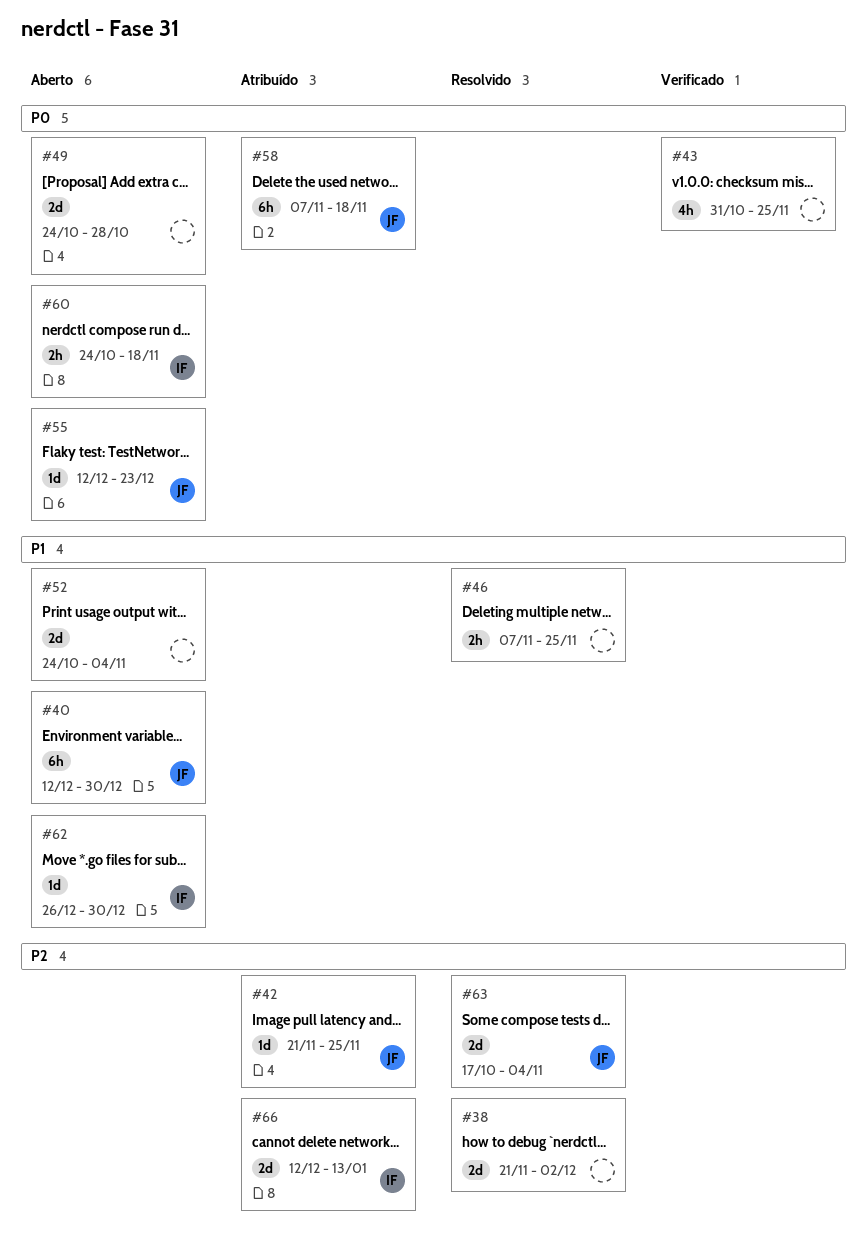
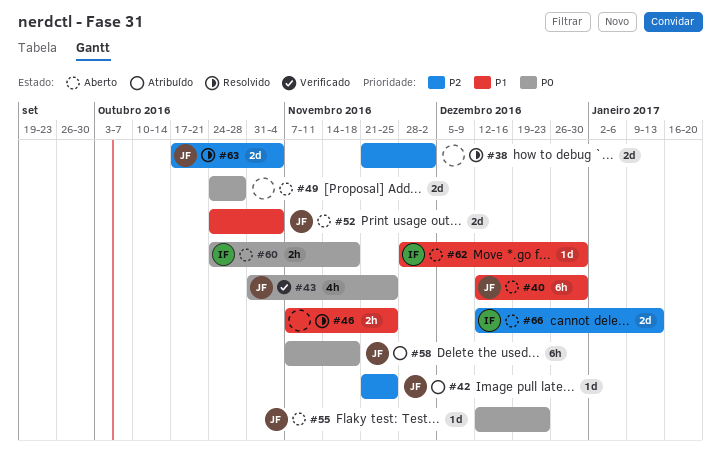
#43, owner: none -> JF
#52, owner: none -> JF
#62, start: Dec 26 -> Nov 28
#66, status: Atribuído -> Aberto

